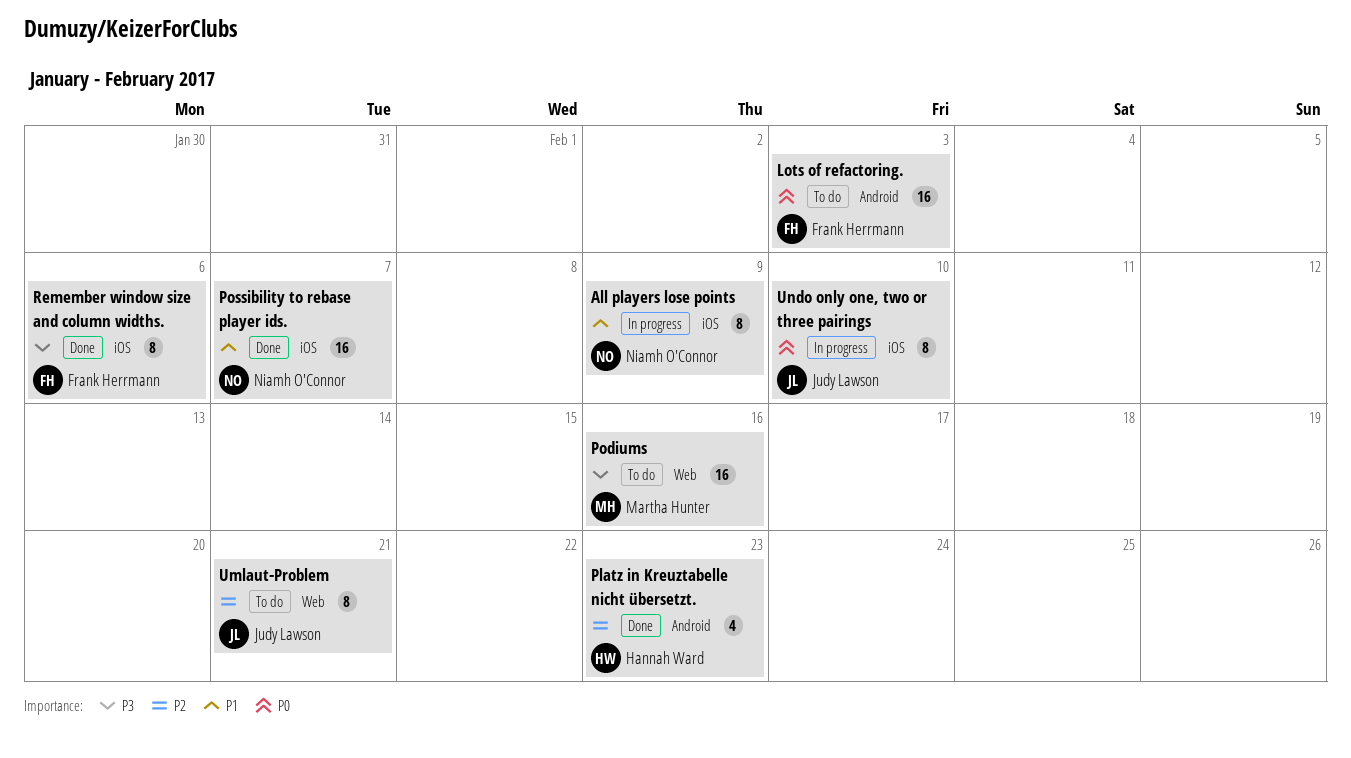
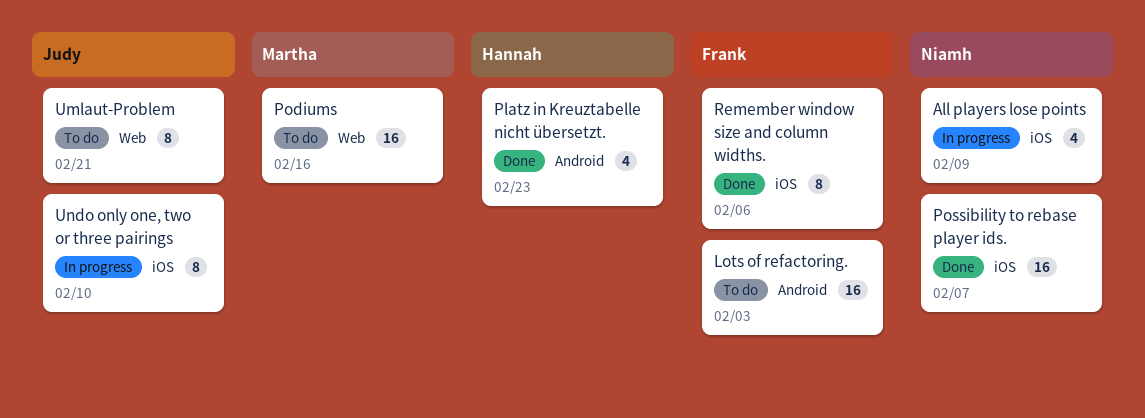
All players lose points, estimate: 8 -> 4

